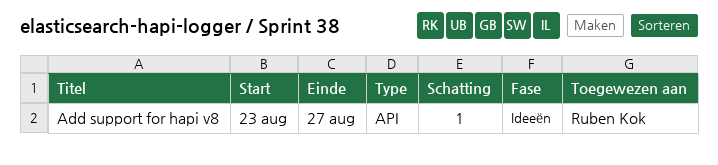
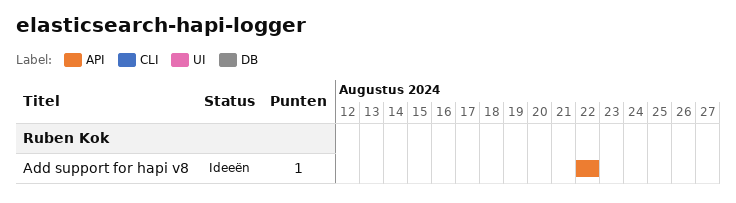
Add support for hapi v8, start: Aug 23 -> Aug 22
Add support for hapi v8, due: Aug 27 -> Aug 22

